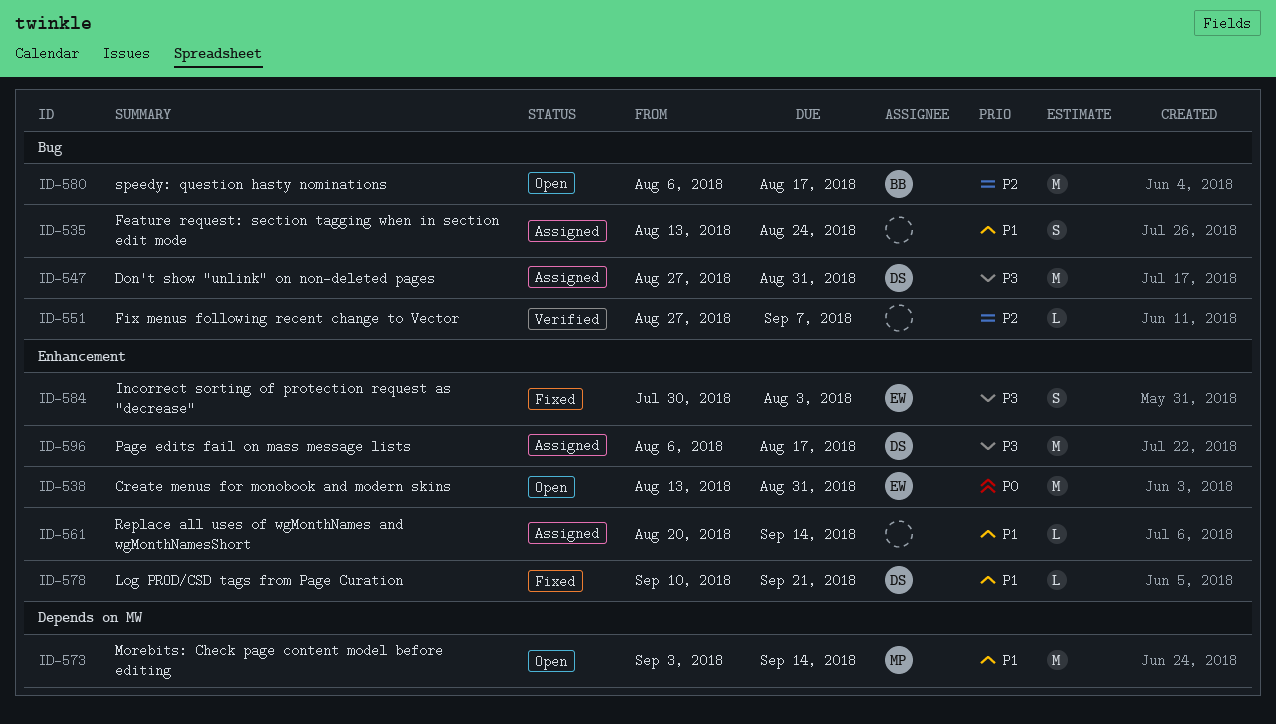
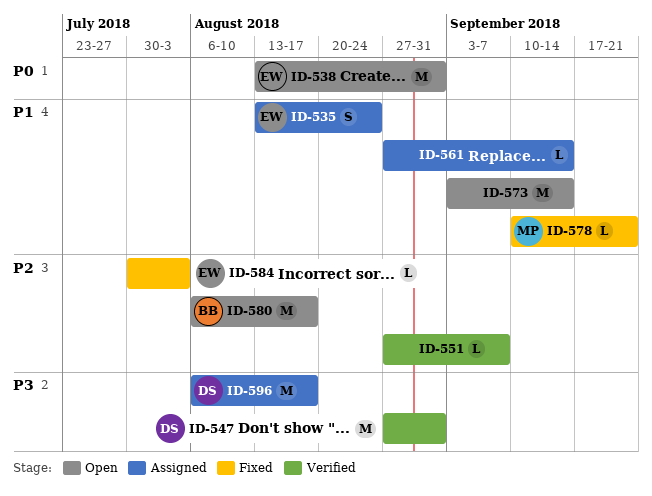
ID-535, owner: none -> EW
ID-547, status: Assigned -> Verified
ID-561, start: Aug 20 -> Aug 27
ID-573, owner: MP -> none
ID-578, owner: DS -> MP
ID-584, priority: P3 -> P2
ID-584, estimate: S -> L

